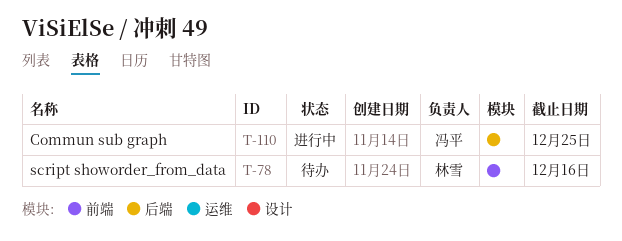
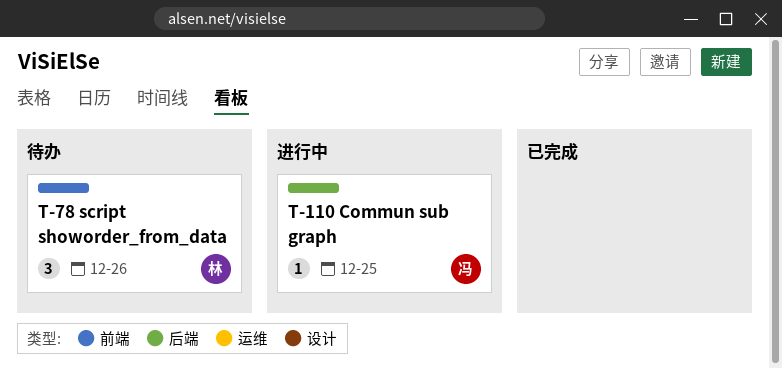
T-78, due: Dec 16 -> Dec 26

